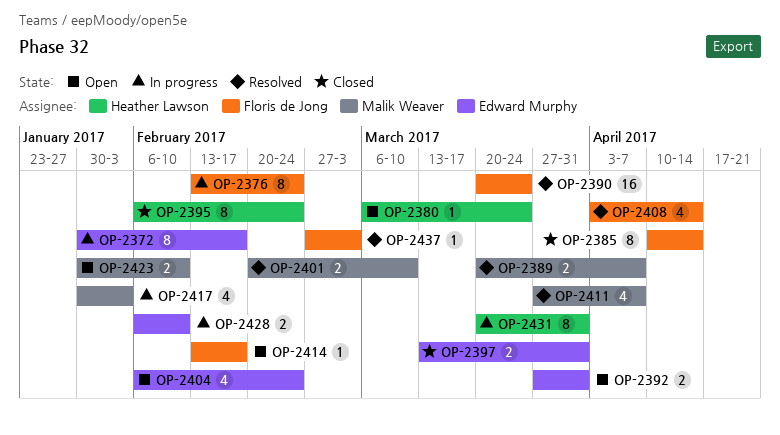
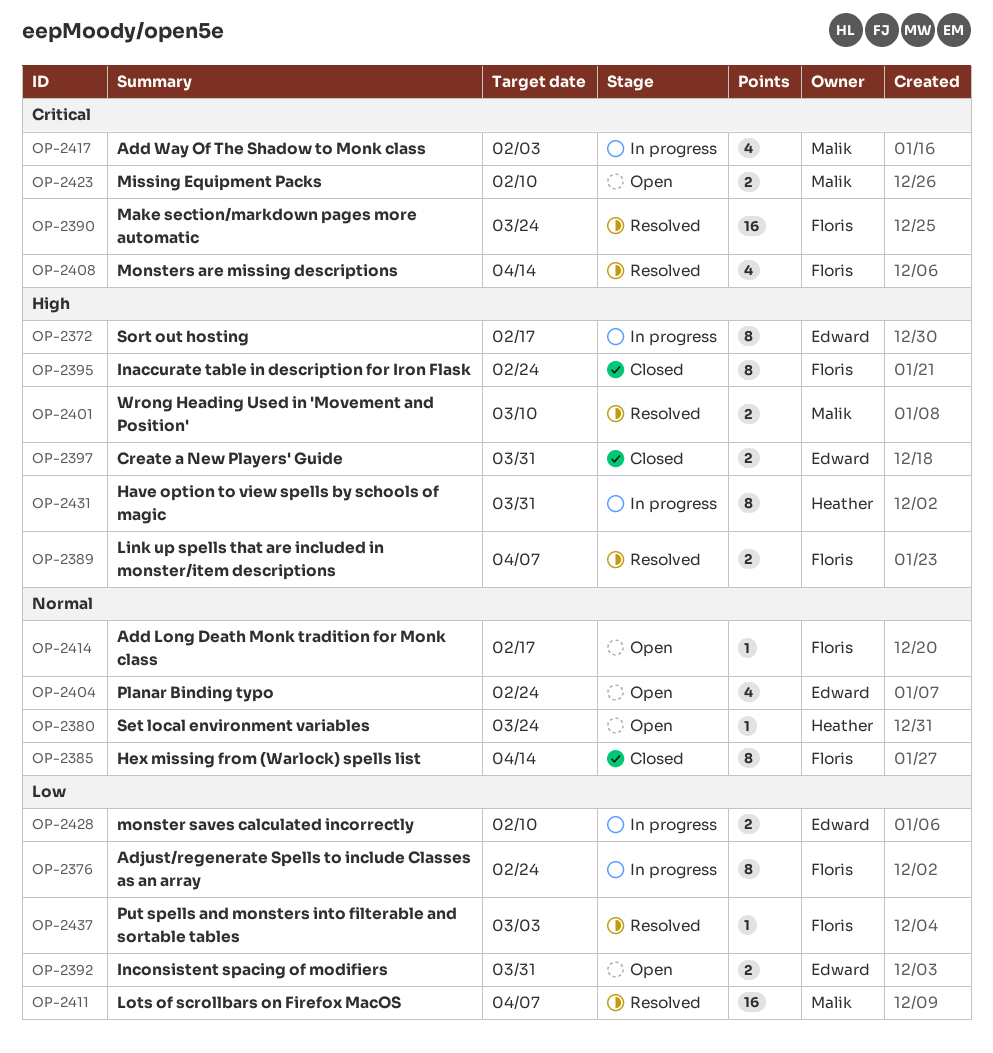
OP-2389, owner: Malik Weaver -> Floris de Jong
OP-2395, owner: Heather Lawson -> Floris de Jong
OP-2411, estimate: 4 -> 16

